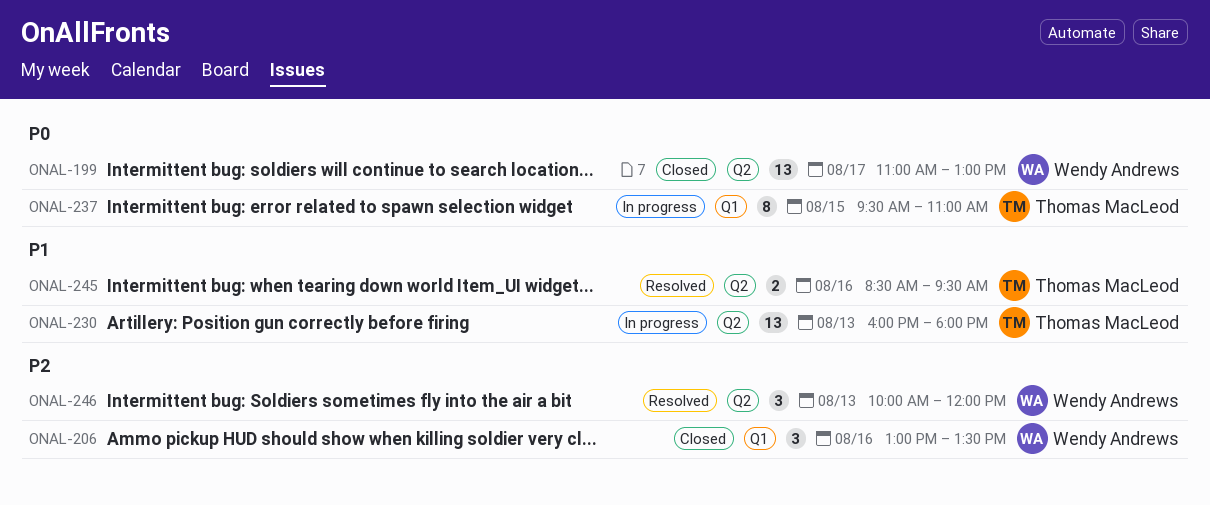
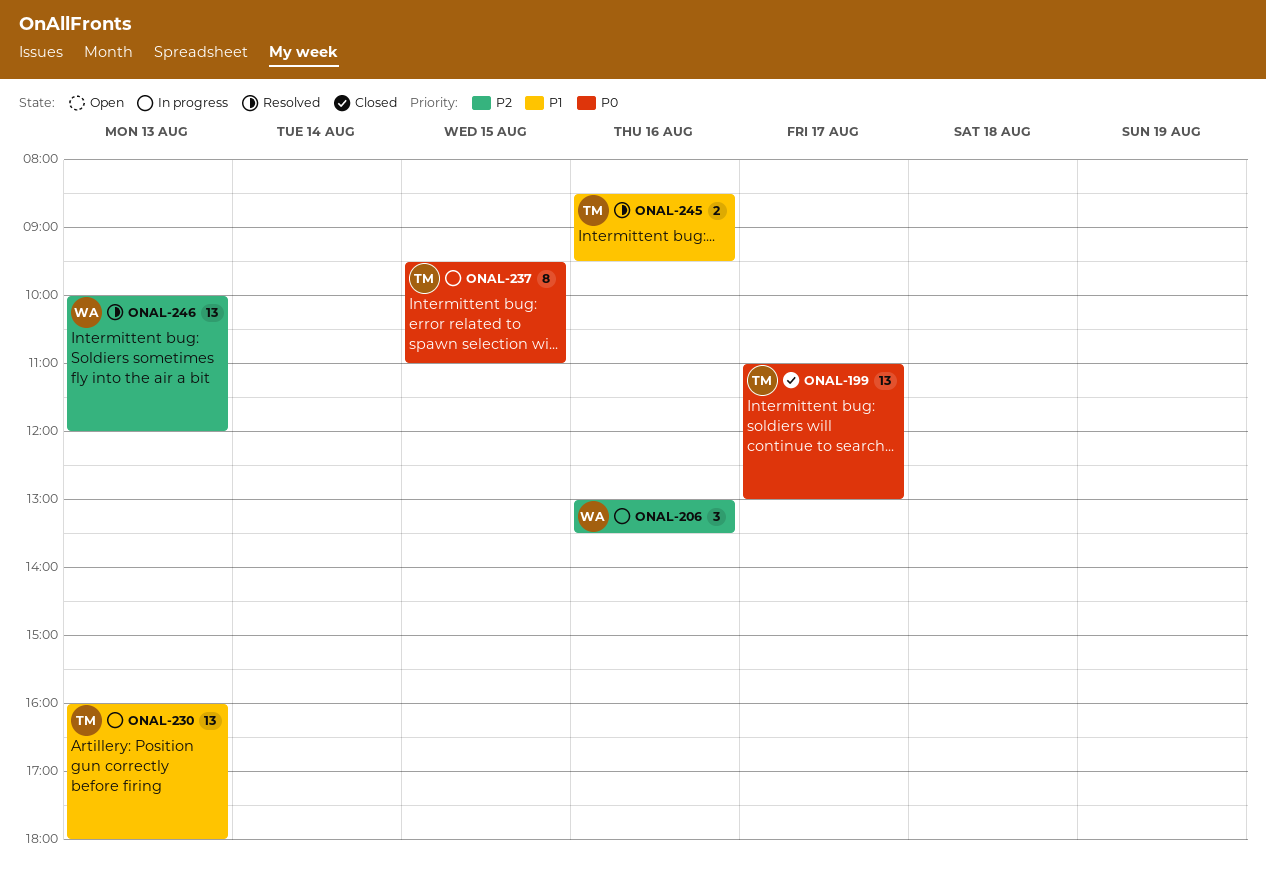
ONAL-199, owner: Wendy Andrews -> Thomas MacLeod
ONAL-206, status: Closed -> In progress
ONAL-246, estimate: 3 -> 13

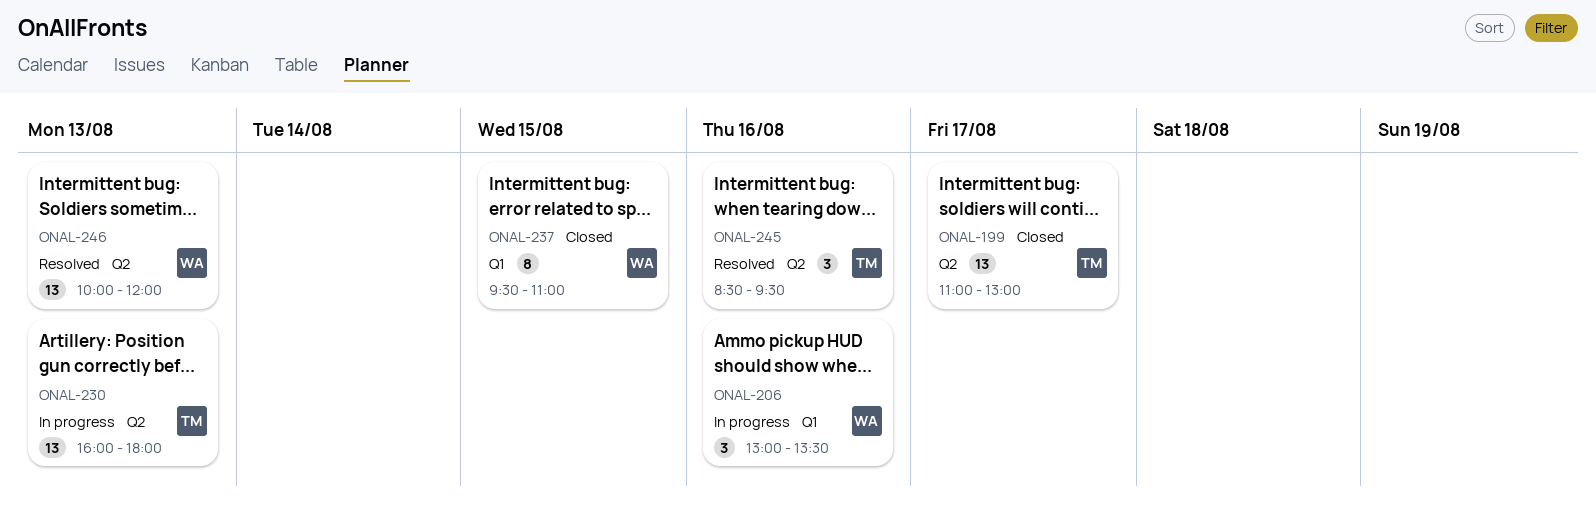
ONAL-237, status: In progress -> Closed
ONAL-237, owner: TM -> WA
ONAL-245, estimate: 2 -> 3

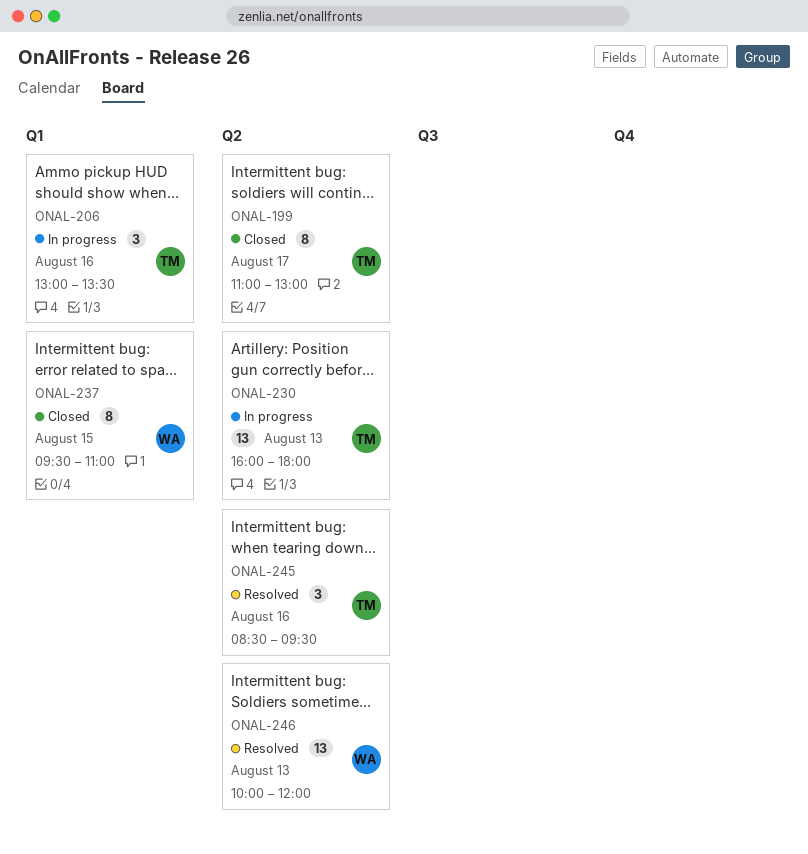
ONAL-199, estimate: 13 -> 8
ONAL-206, owner: WA -> TM

